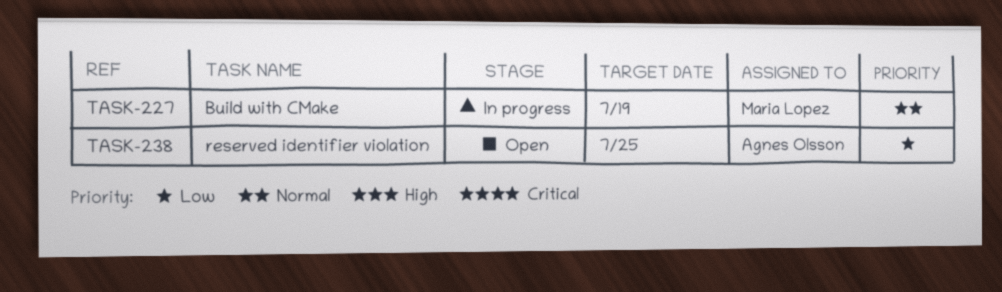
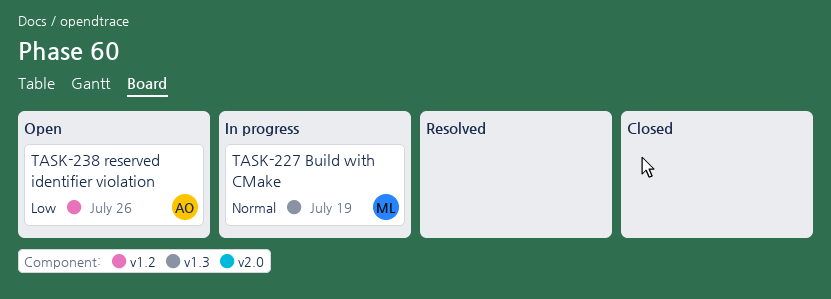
TASK-238, due: Jul 25 -> Jul 26

